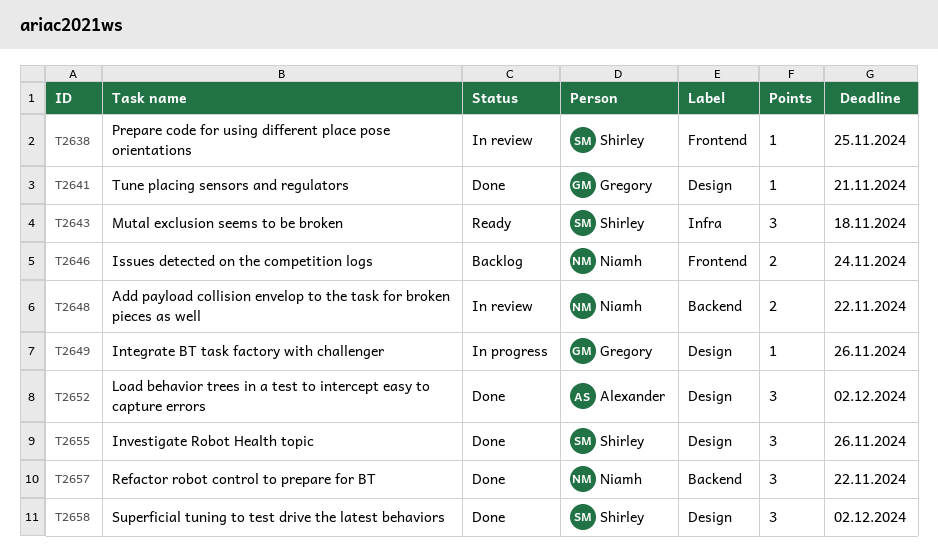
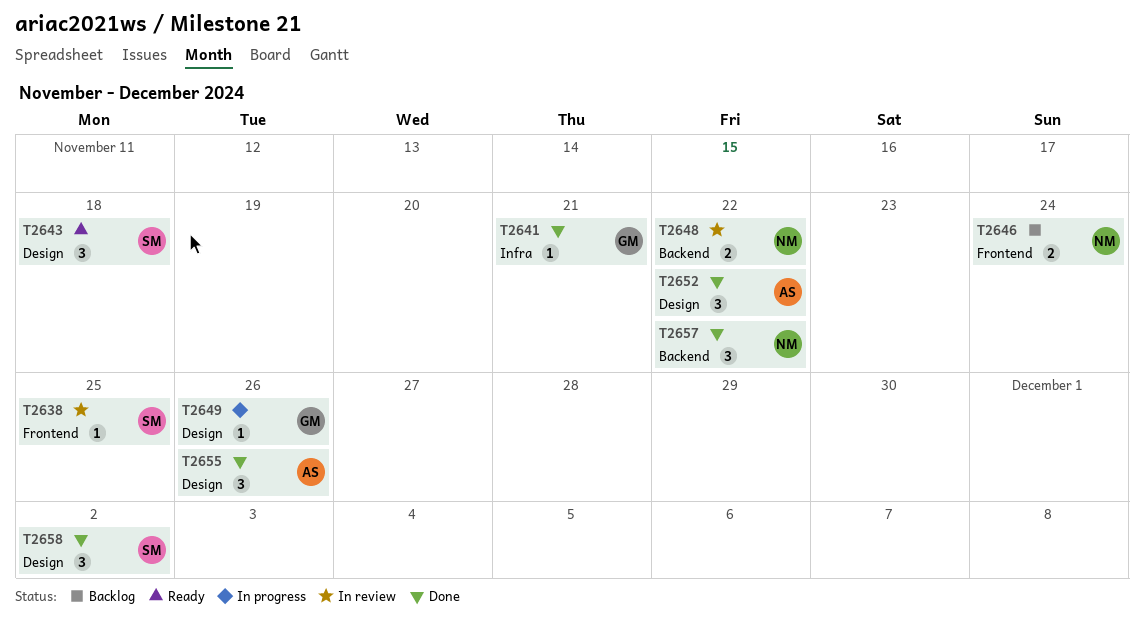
T2641, label: Design -> Infra
T2643, label: Infra -> Design
T2652, due: Dec 2 -> Nov 22
T2655, owner: Shirley -> Alexander

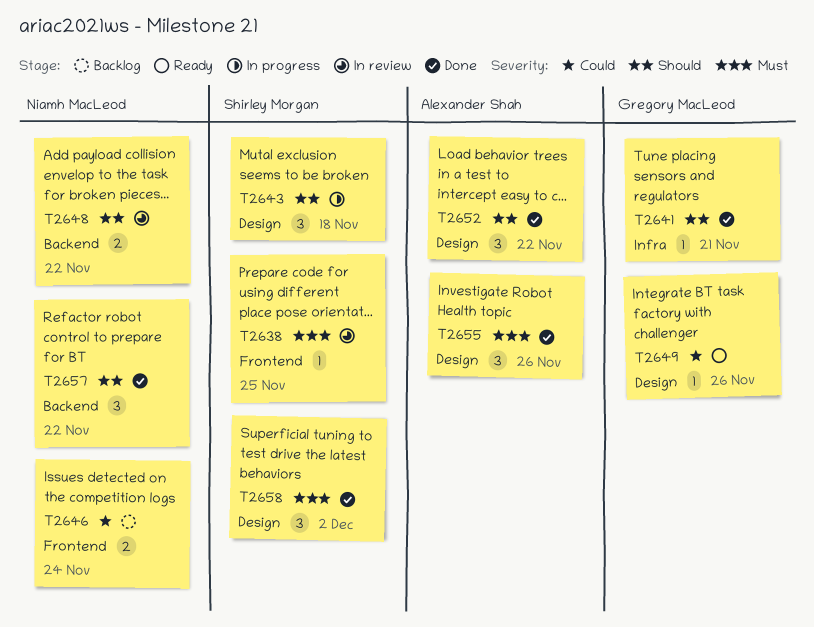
T2643, status: Ready -> In progress
T2649, status: In progress -> Ready

